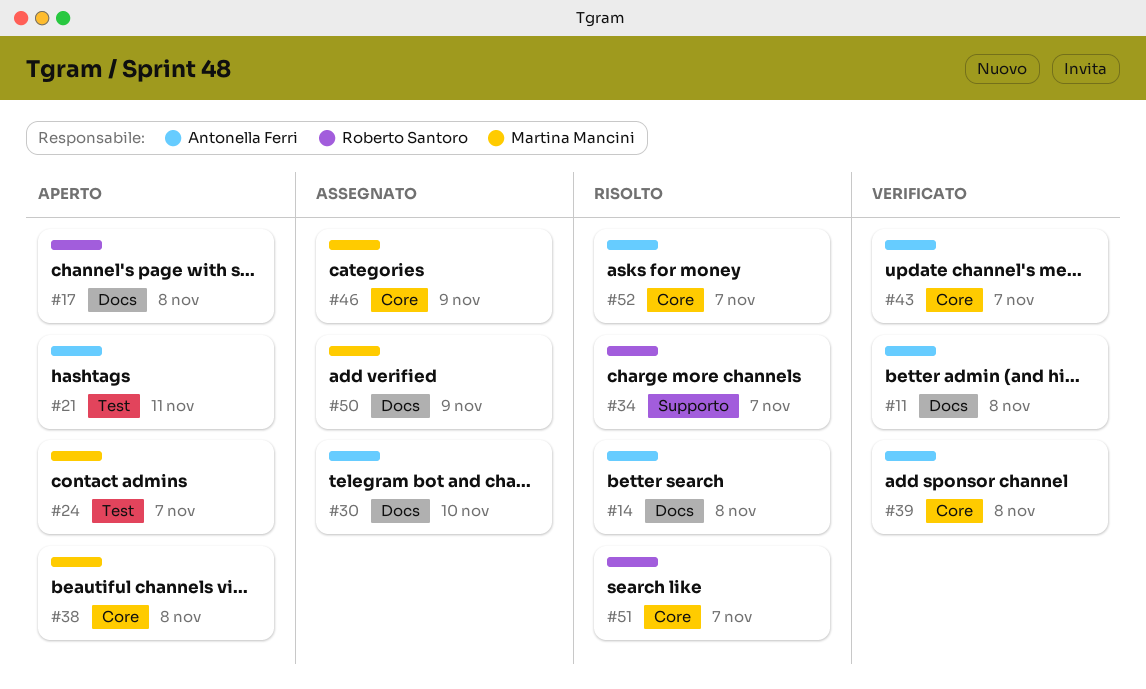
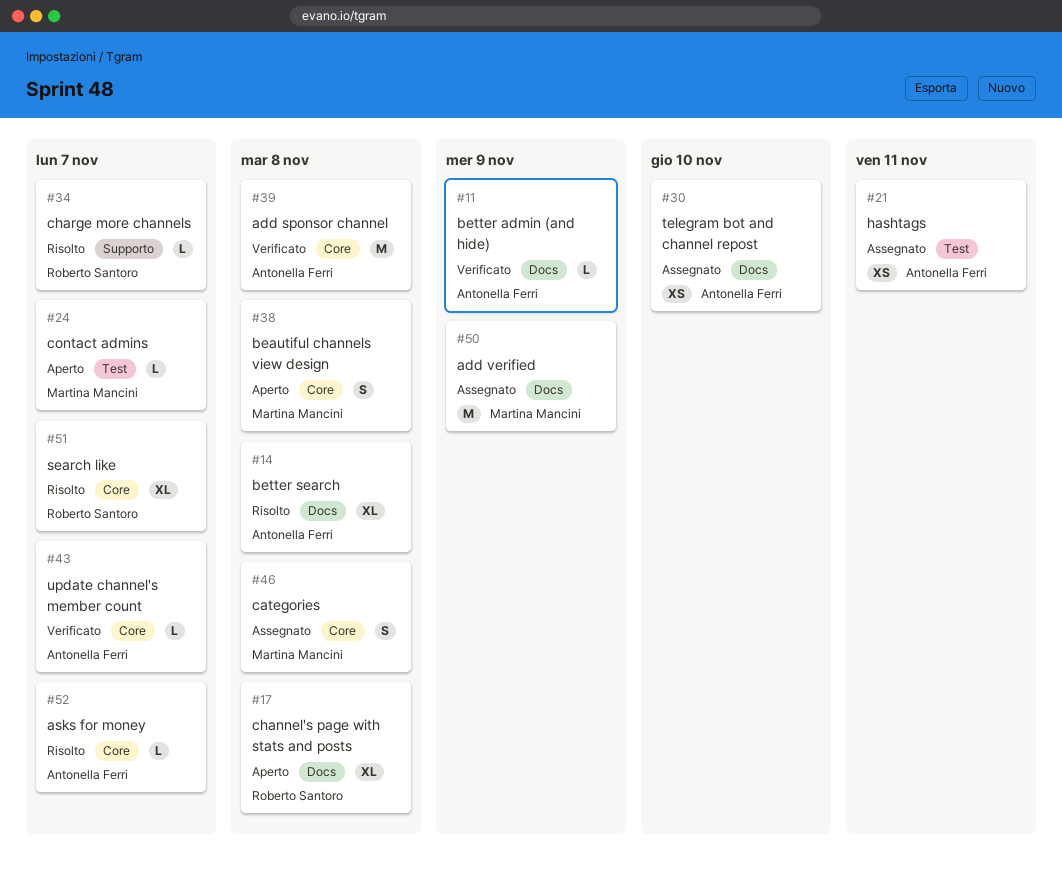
#11, due: Nov 8 -> Nov 9
#21, status: Aperto -> Assegnato
#46, due: Nov 9 -> Nov 8

